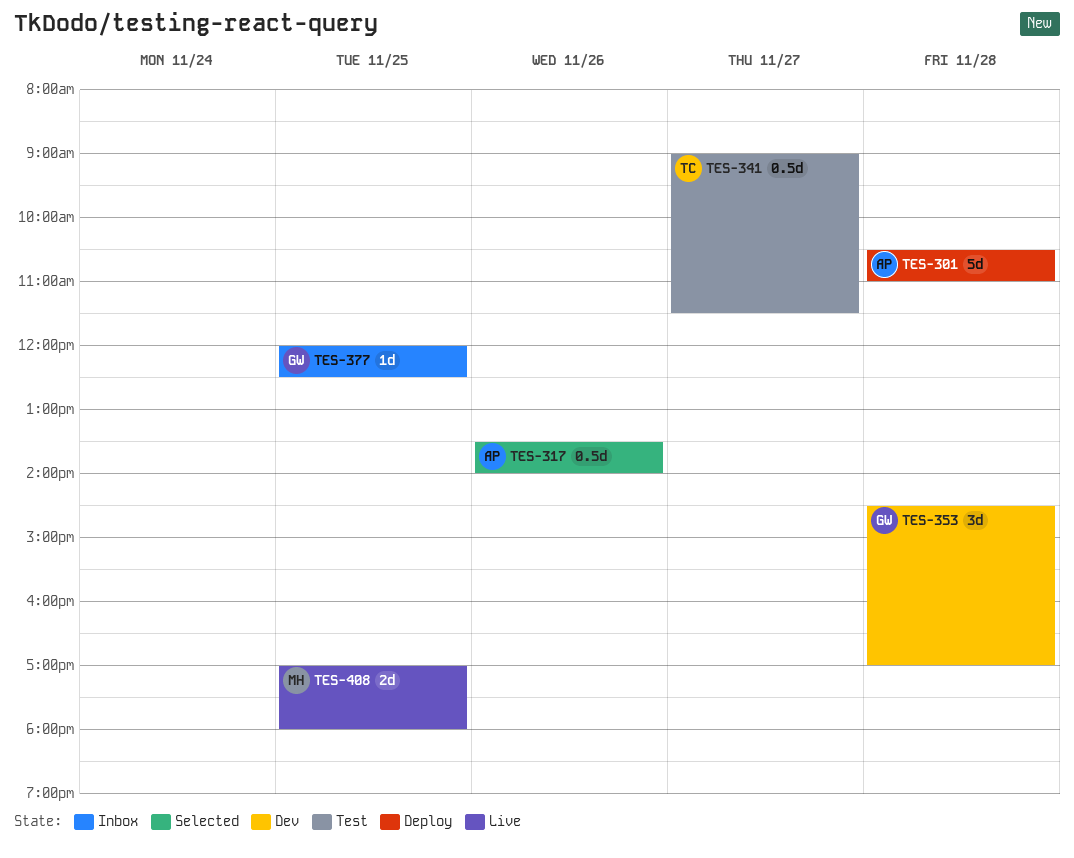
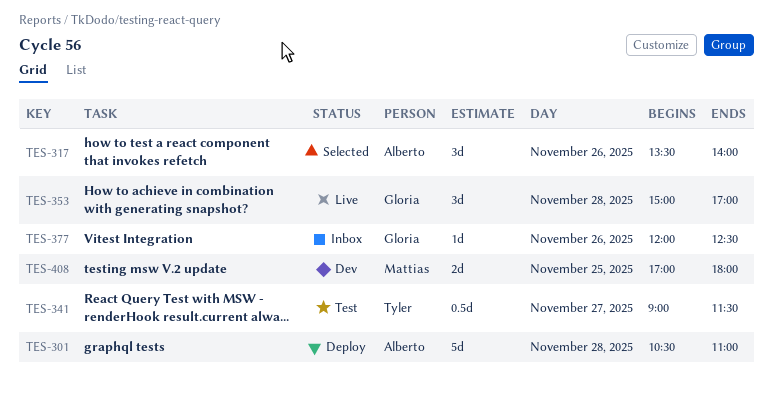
TES-317, estimate: 0.5d -> 3d
TES-353, status: Dev -> Live
TES-353, begins: 14:30 -> 15:00
TES-377, day: Nov 25 -> Nov 26
TES-408, status: Live -> Dev

